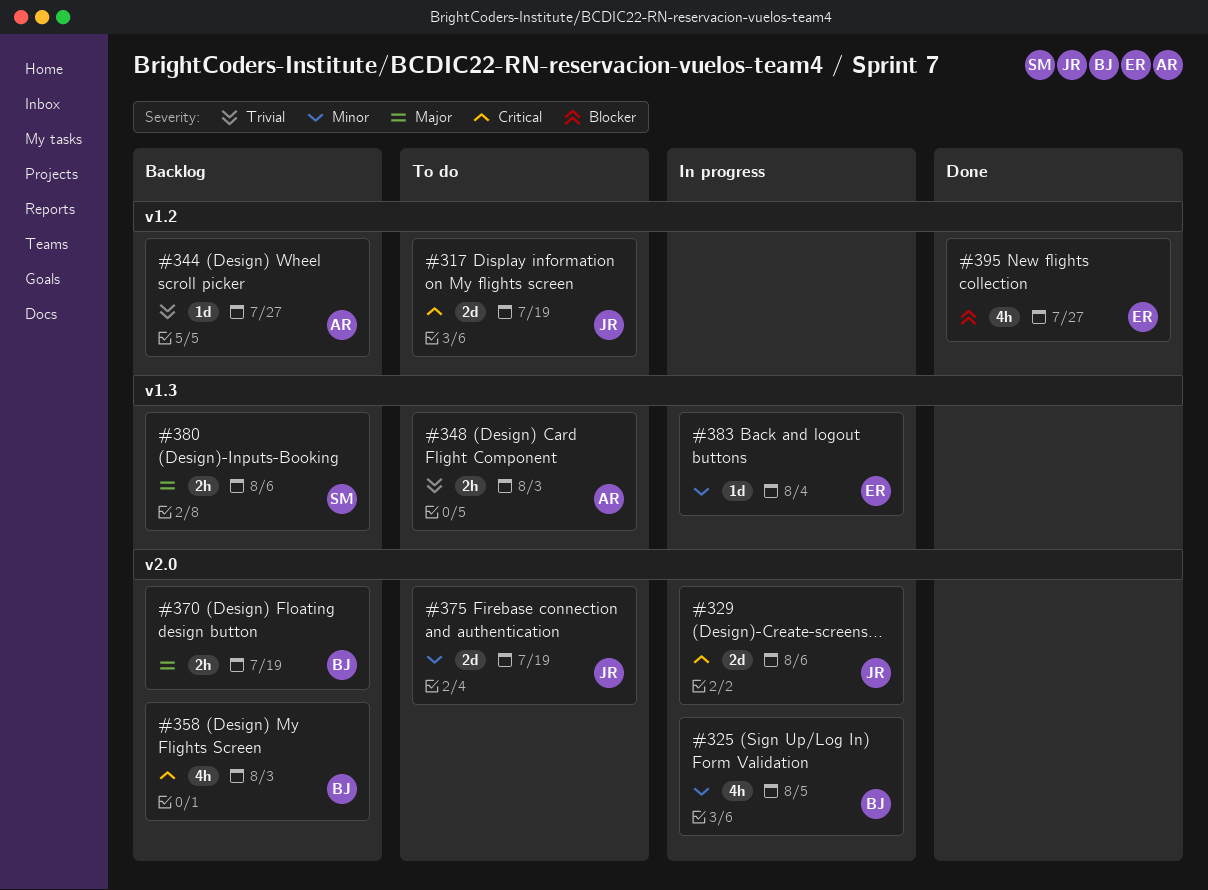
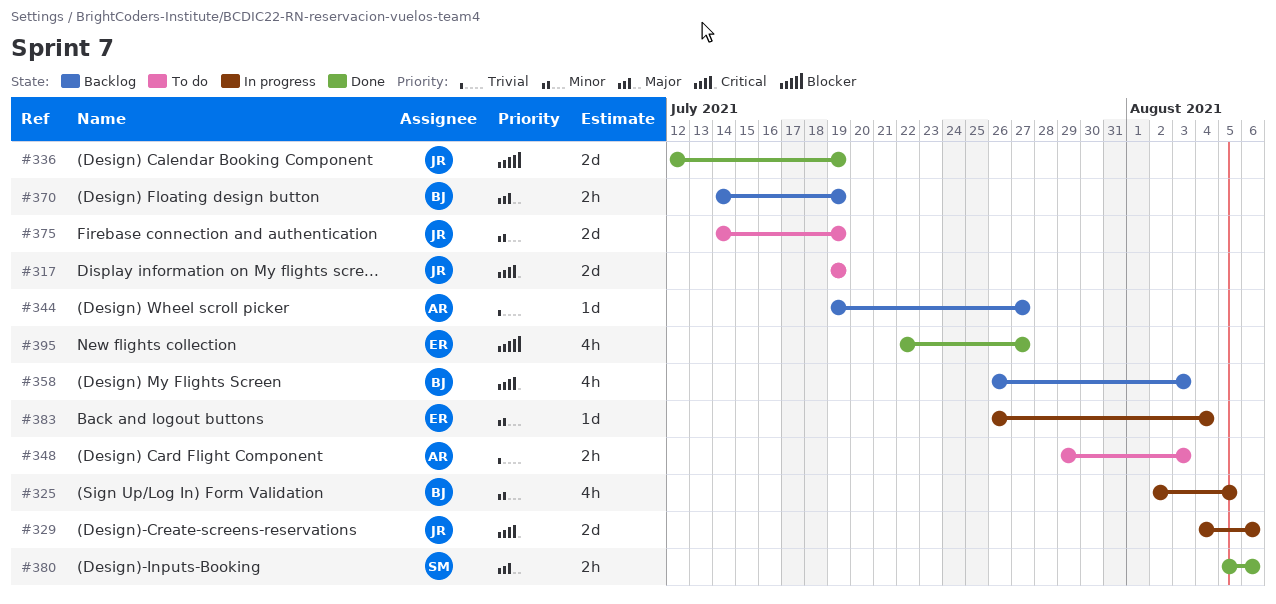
#336: none -> present
#380, status: Backlog -> Done

